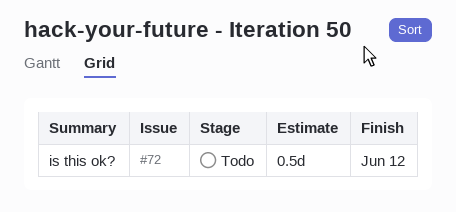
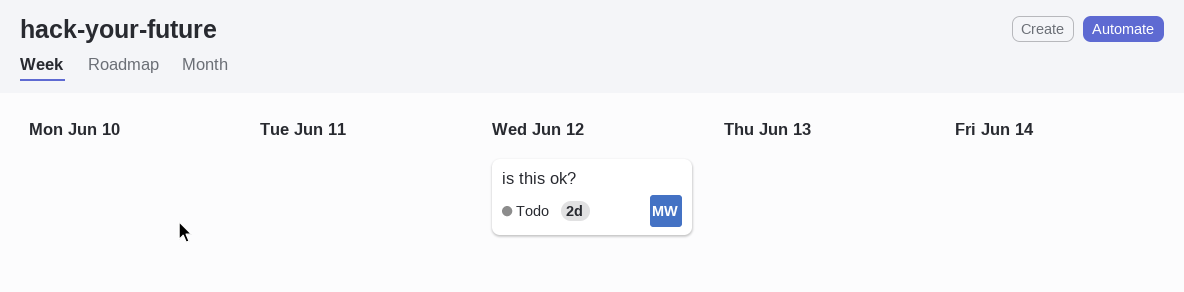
is this ok?, estimate: 0.5d -> 2d

